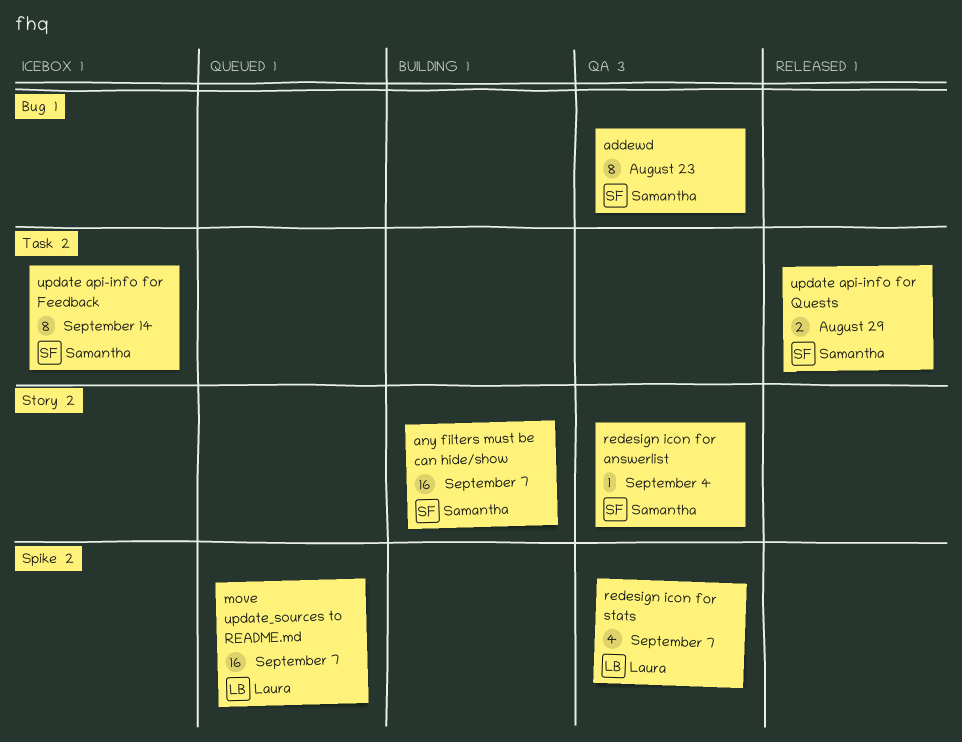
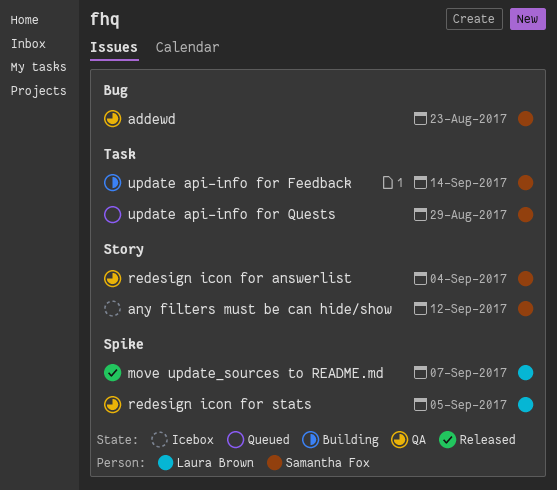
any filters must be can hide/show, status: Building -> Icebox
any filters must be can hide/show, due: Sep 7 -> Sep 12
move update_sources to README.md, status: Queued -> Released
redesign icon for stats, due: Sep 7 -> Sep 5
update api-info for Feedback, status: Icebox -> Building
update api-info for Quests, status: Released -> Queued

